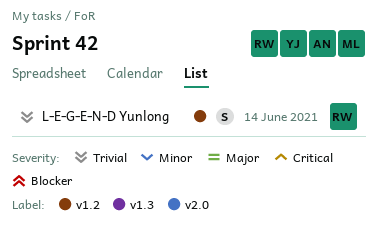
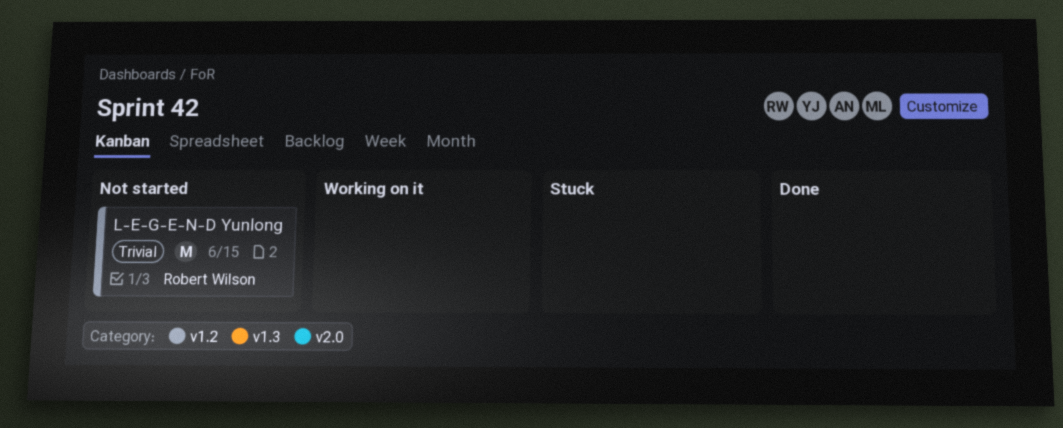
L-E-G-E-N-D Yunlong, estimate: S -> M
L-E-G-E-N-D Yunlong, due: Jun 14 -> Jun 15

